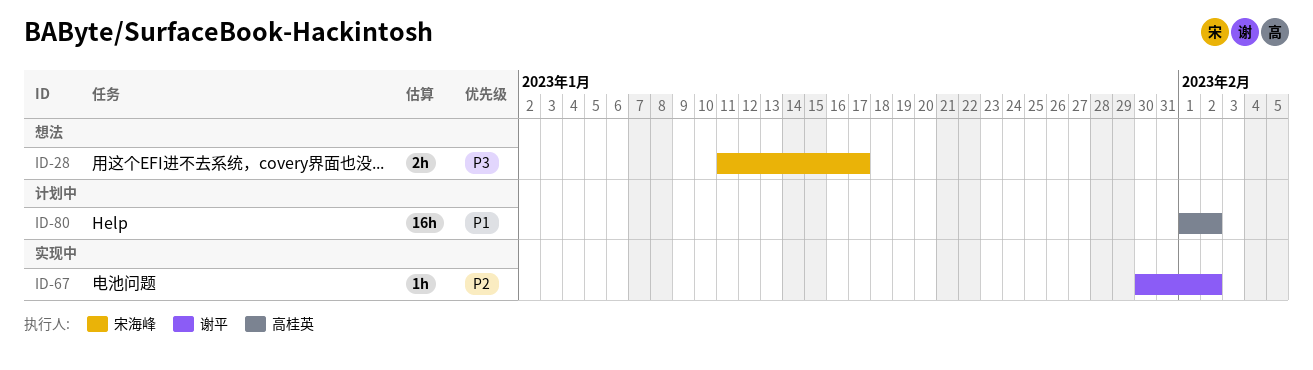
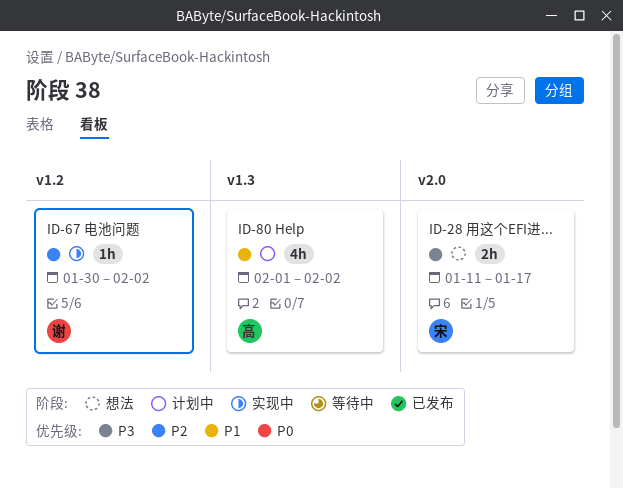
ID-80, estimate: 16h -> 4h

